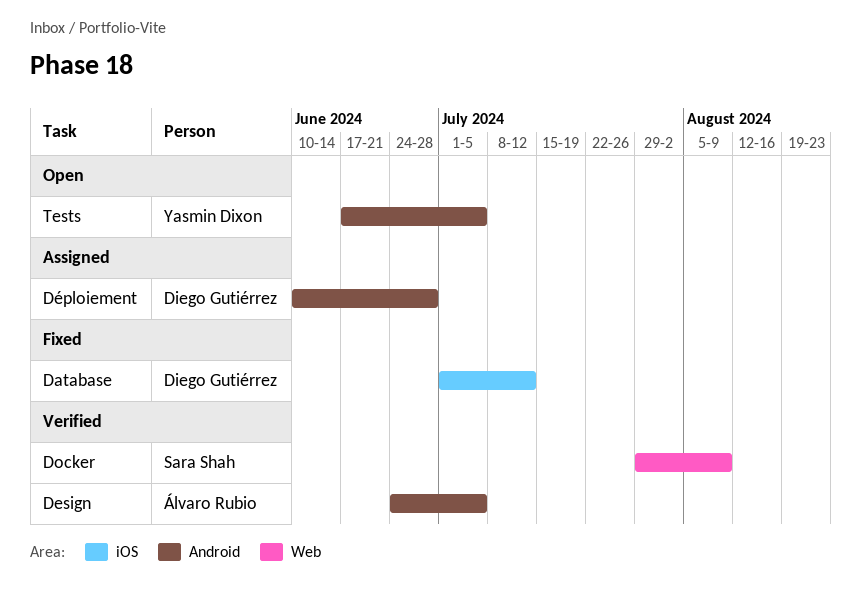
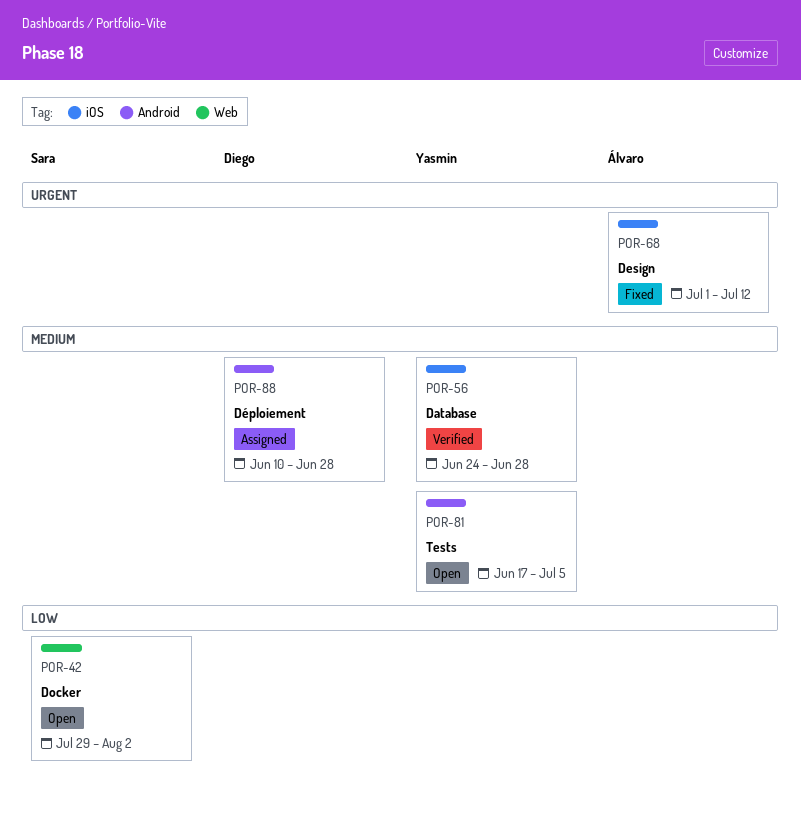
Database, status: Fixed -> Verified
Database, owner: Diego Gutiérrez -> Yasmin Dixon
Database, start: Jul 1 -> Jun 24
Database, due: Jul 12 -> Jun 28
Design, status: Verified -> Fixed
Design, label: Android -> iOS
Design, start: Jun 24 -> Jul 1
Design, due: Jul 5 -> Jul 12
Docker, status: Verified -> Open
Docker, due: Aug 9 -> Aug 2

